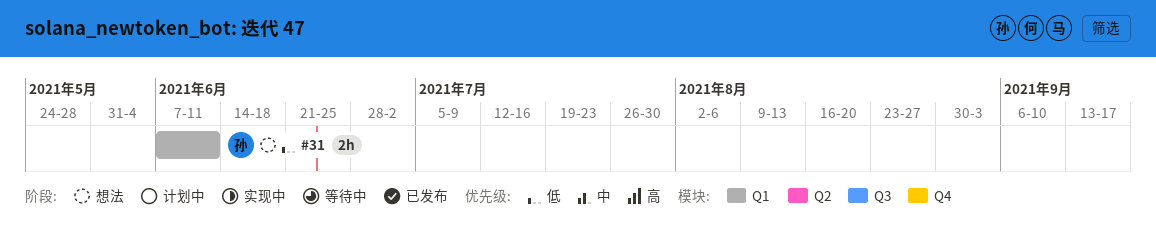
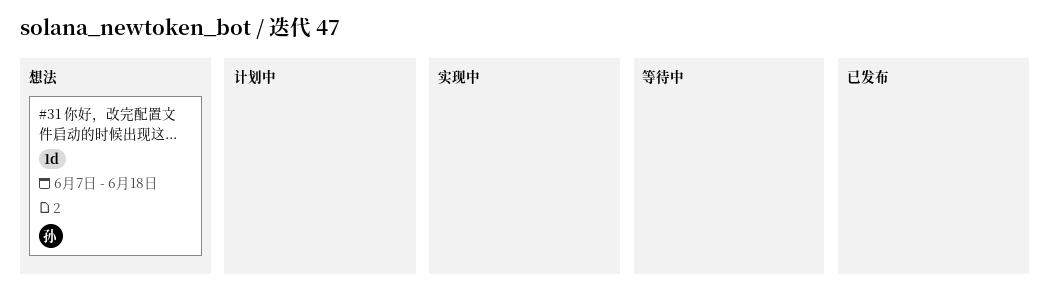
#31, estimate: 2h -> 1d
#31, due: Jun 11 -> Jun 18

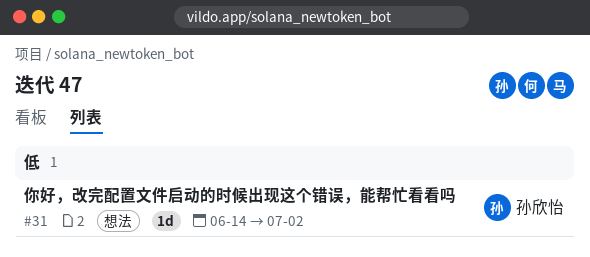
#31, start: Jun 7 -> Jun 14
#31, due: Jun 18 -> Jul 2

